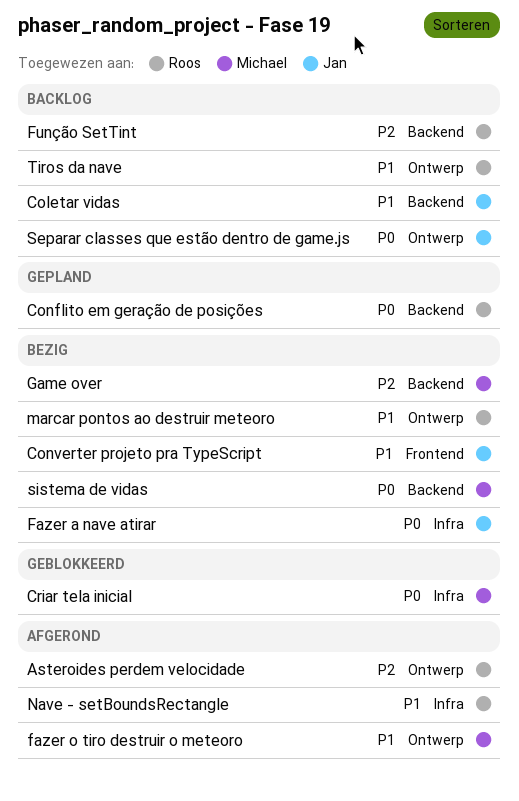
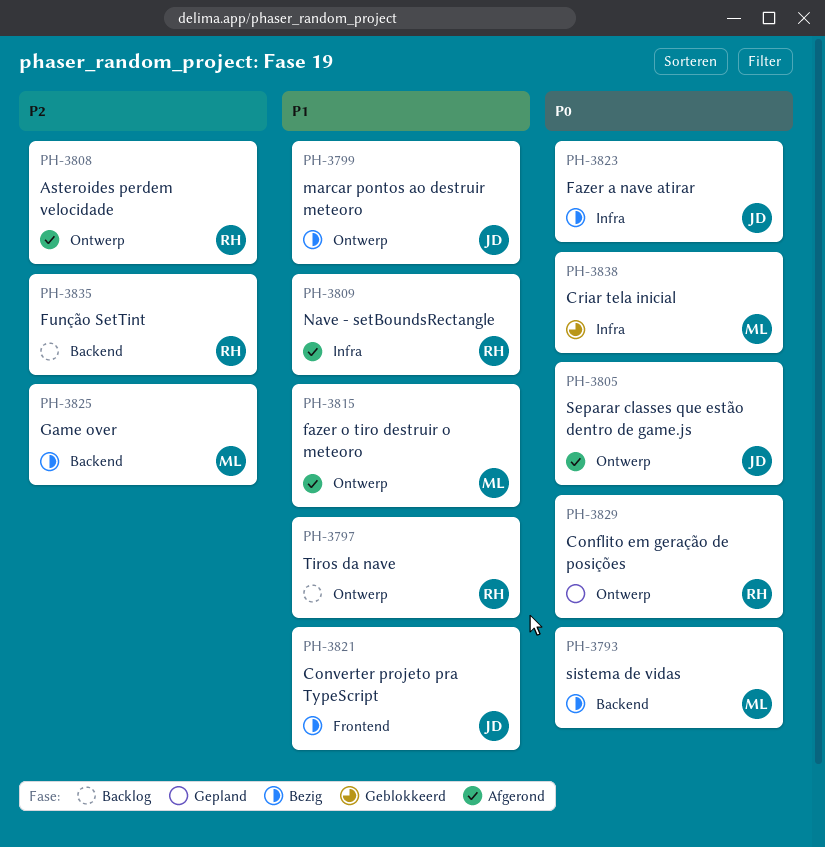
Coletar vidas: present -> none
Conflito em geração de posições, label: Backend -> Ontwerp
marcar pontos ao destruir meteoro, owner: Roos -> Jan
Separar classes que estão dentro de game.js, status: Backlog -> Afgerond

